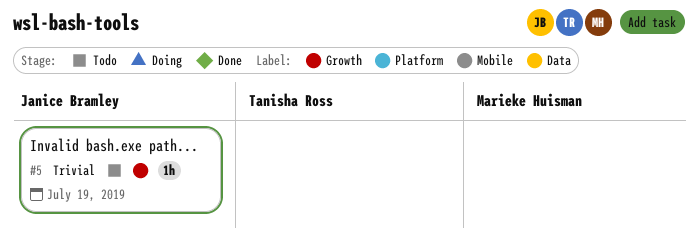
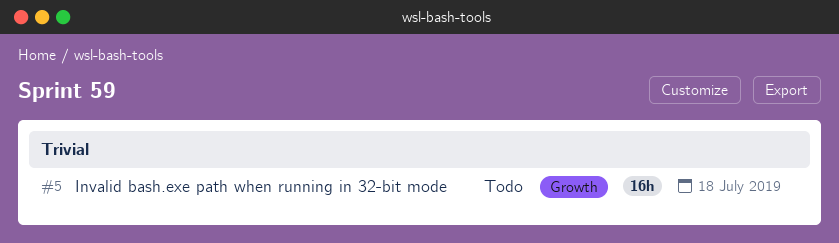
#5, estimate: 1h -> 16h
#5, due: Jul 19 -> Jul 18

